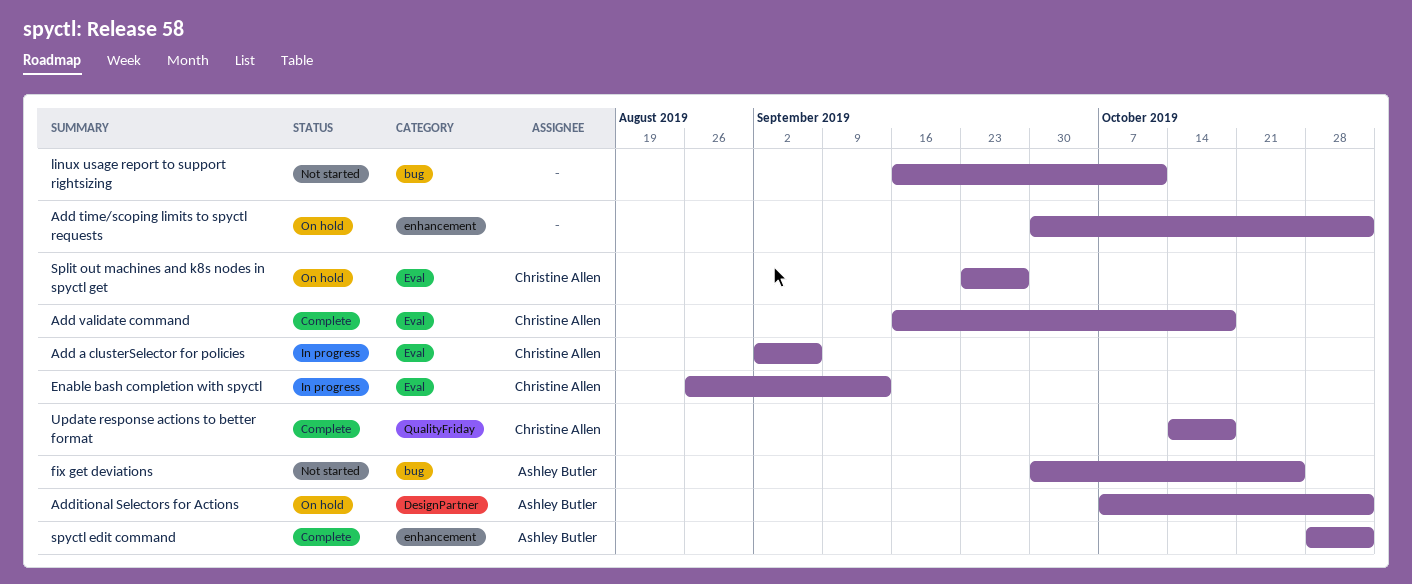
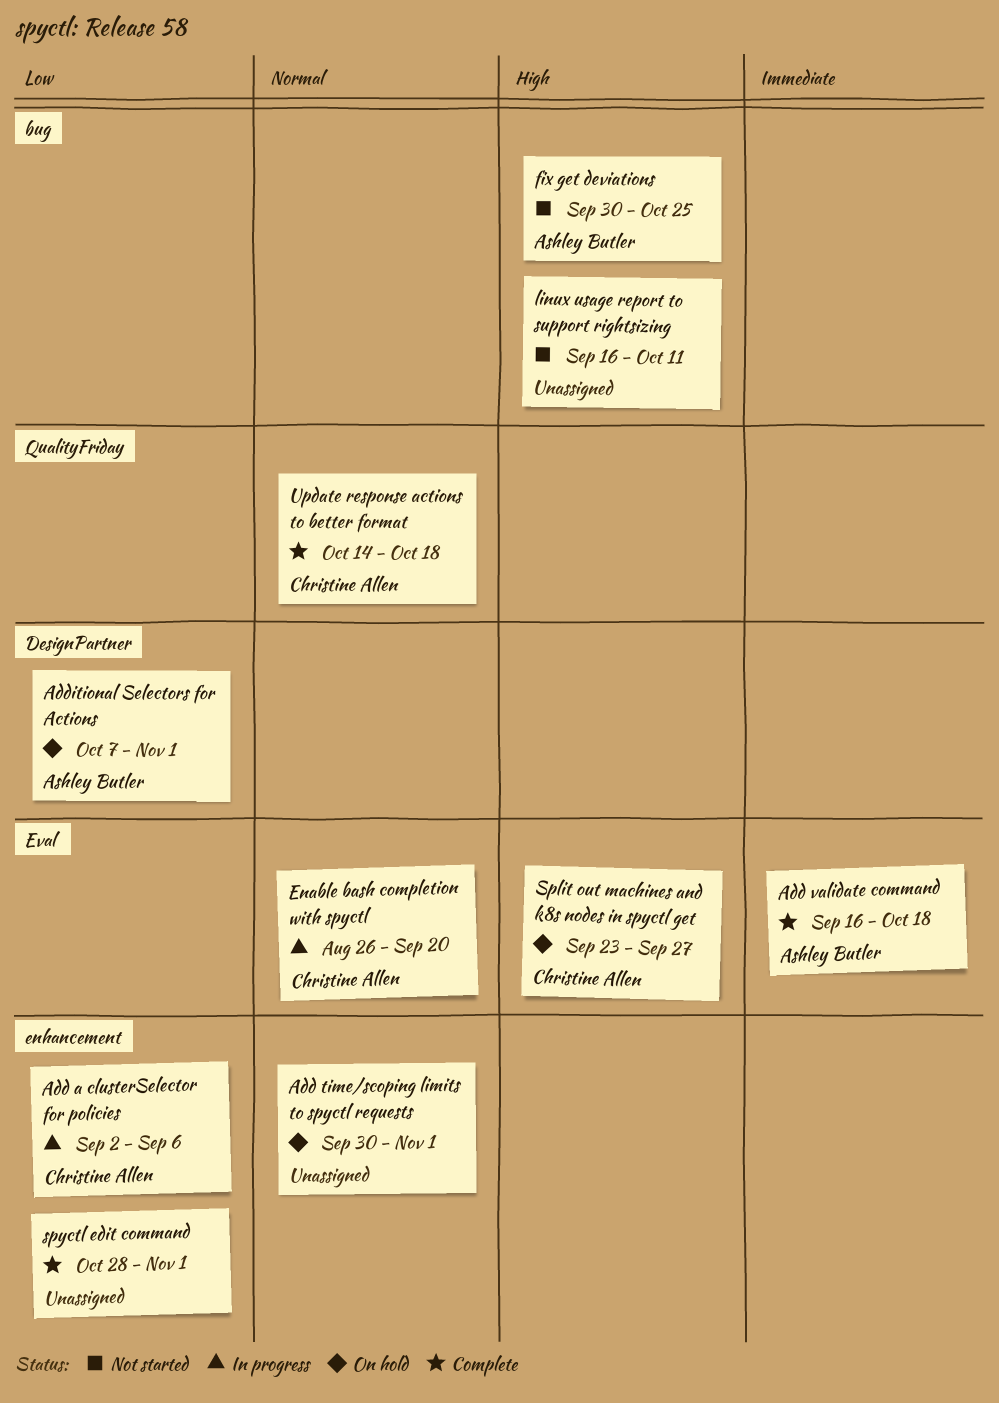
Add a clusterSelector for policies, label: Eval -> enhancement
Add validate command, owner: Christine Allen -> Ashley Butler
Enable bash completion with spyctl, due: Sep 13 -> Sep 20
spyctl edit command, owner: Ashley Butler -> none

